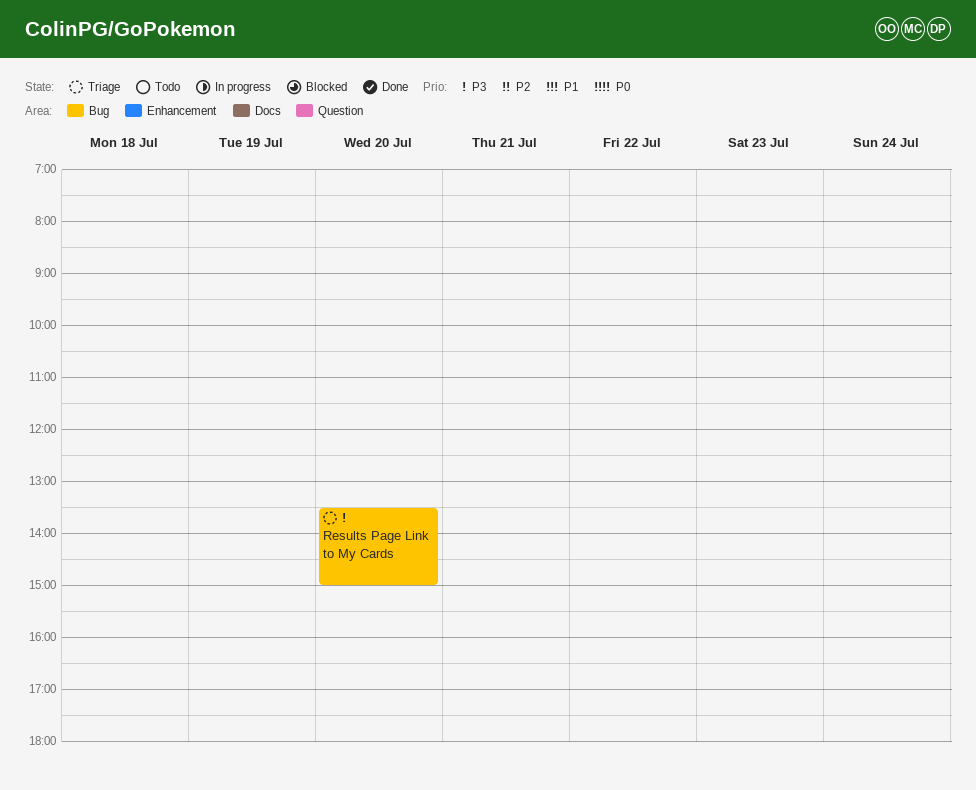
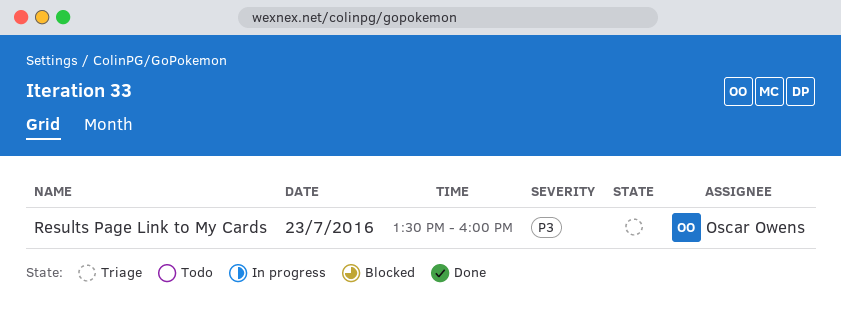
Results Page Link to My Cards, day: Jul 20 -> Jul 23
Results Page Link to My Cards, ends: 15:00 -> 16:00

